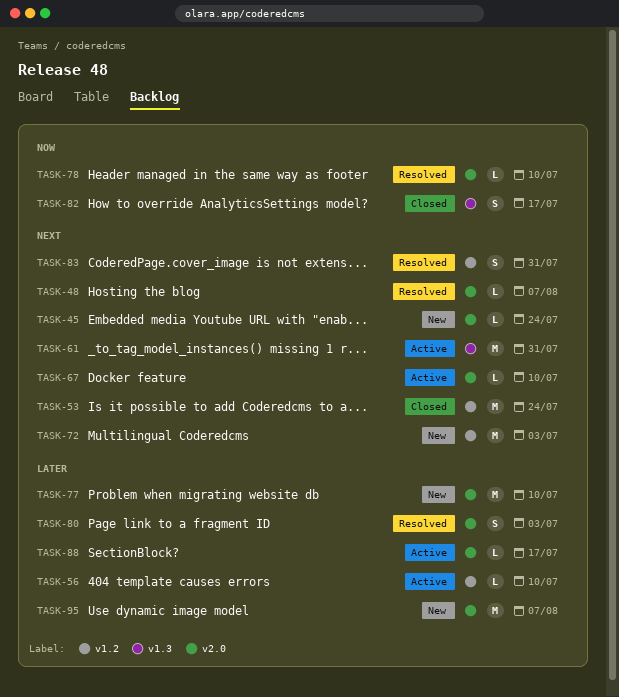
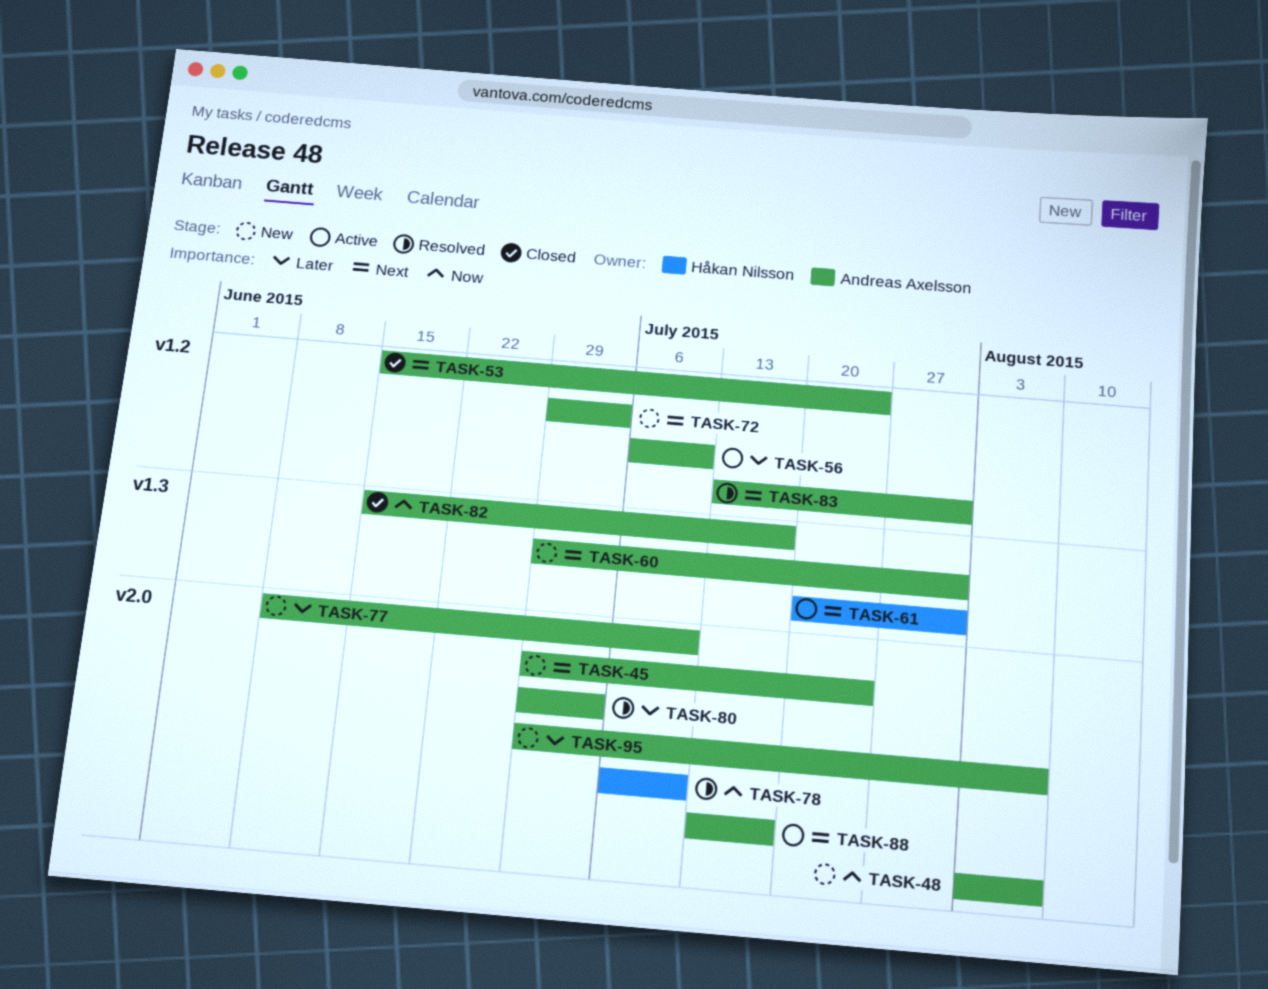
TASK-48, status: Resolved -> New
TASK-48, priority: Next -> Now
TASK-60: none -> present
TASK-67: present -> none
TASK-88, priority: Later -> Next

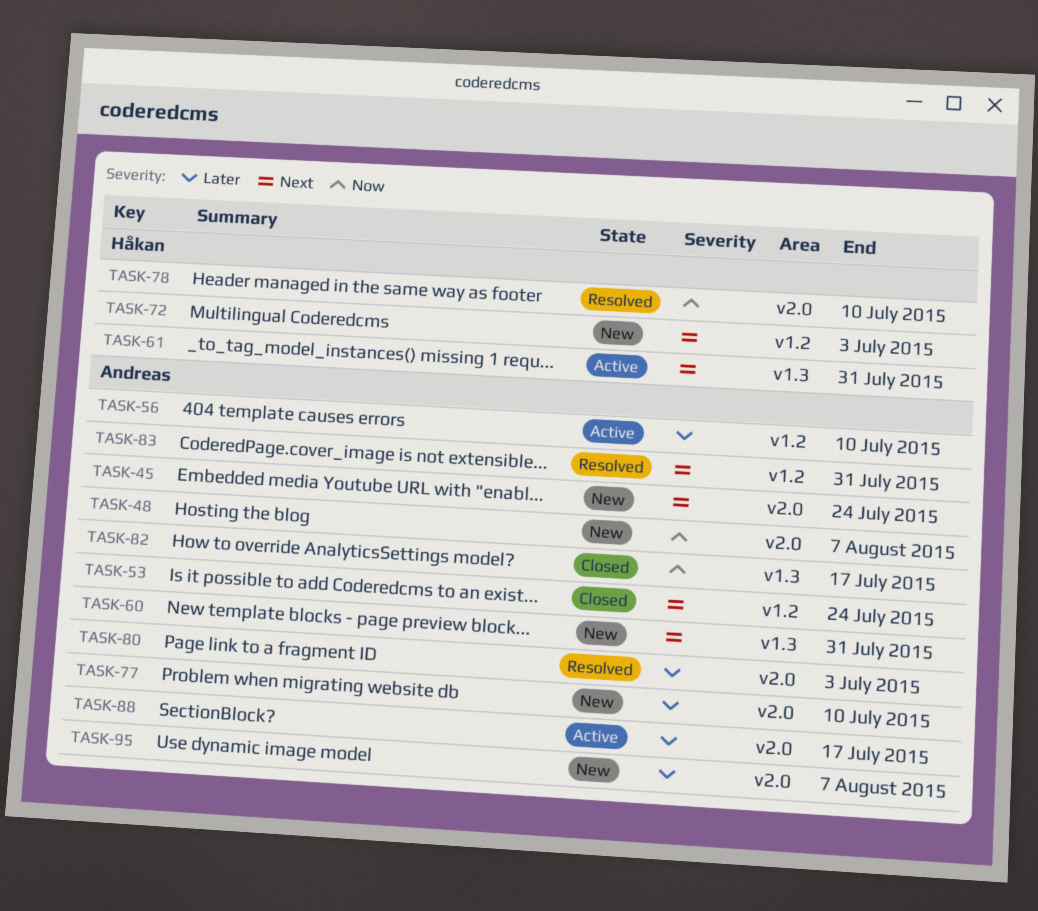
TASK-72, owner: Andreas Axelsson -> Håkan Nilsson
TASK-88, priority: Next -> Later

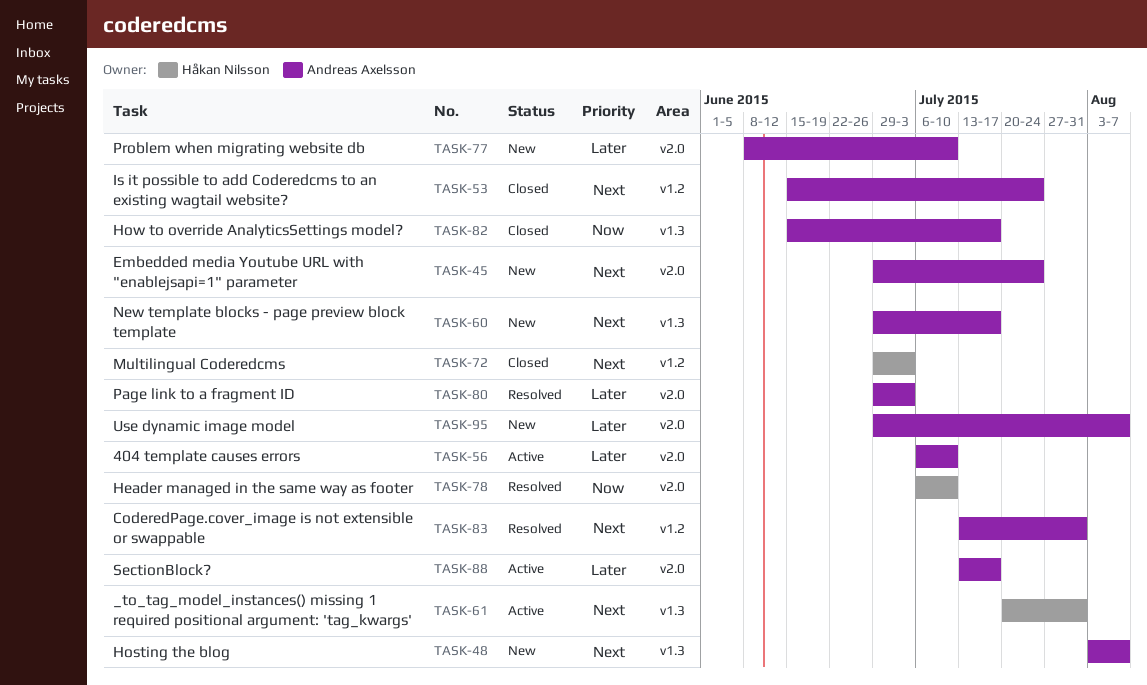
TASK-48, priority: Now -> Next
TASK-48, label: v2.0 -> v1.3
TASK-56, label: v1.2 -> v2.0
TASK-60, due: Jul 31 -> Jul 17
TASK-72, status: New -> Closed

